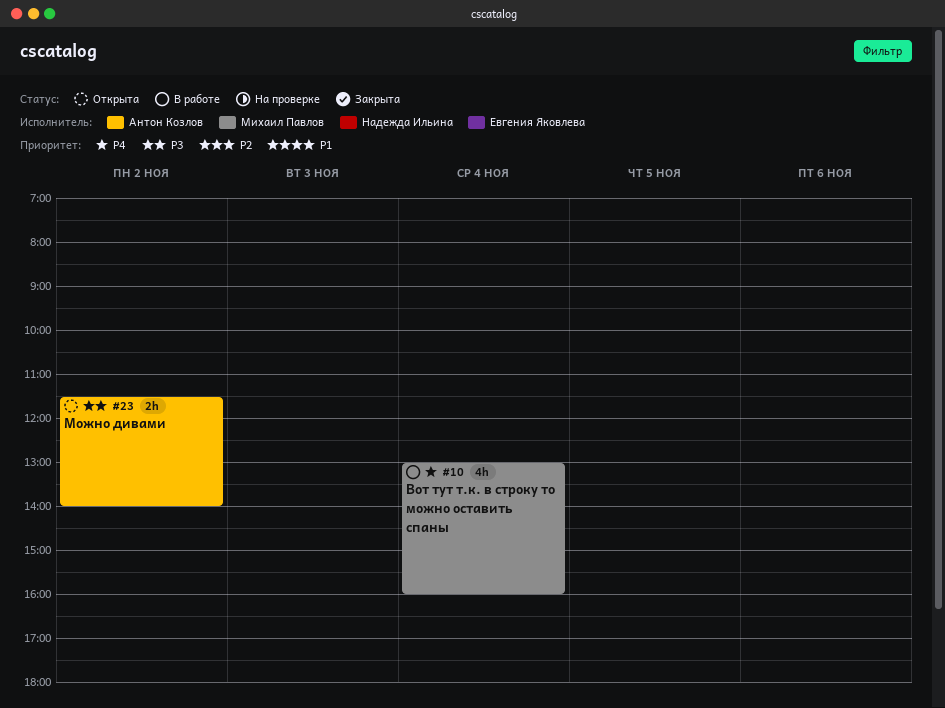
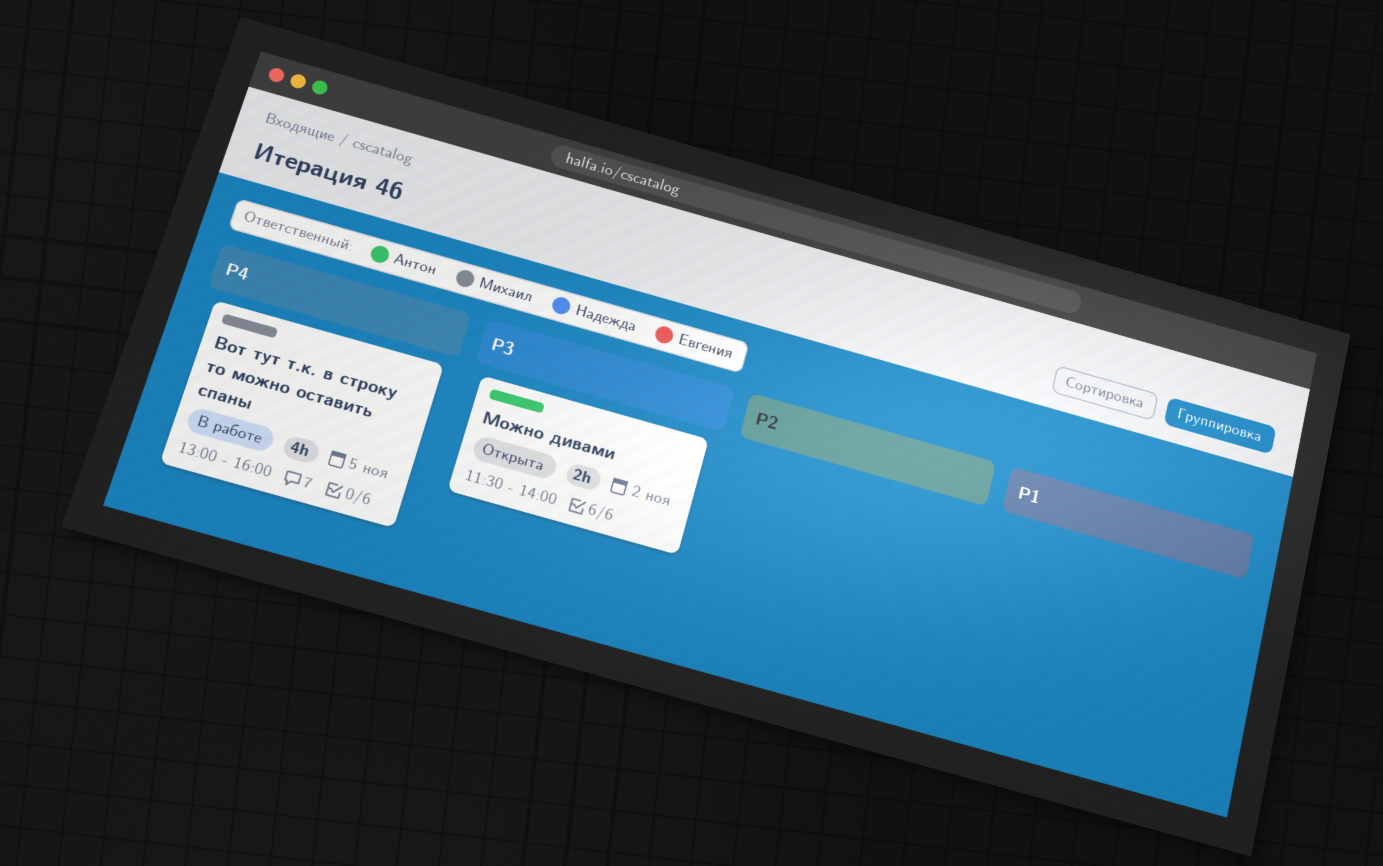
Вот тут т.к. в строку то можно оставить спаны, day: Nov 4 -> Nov 5

